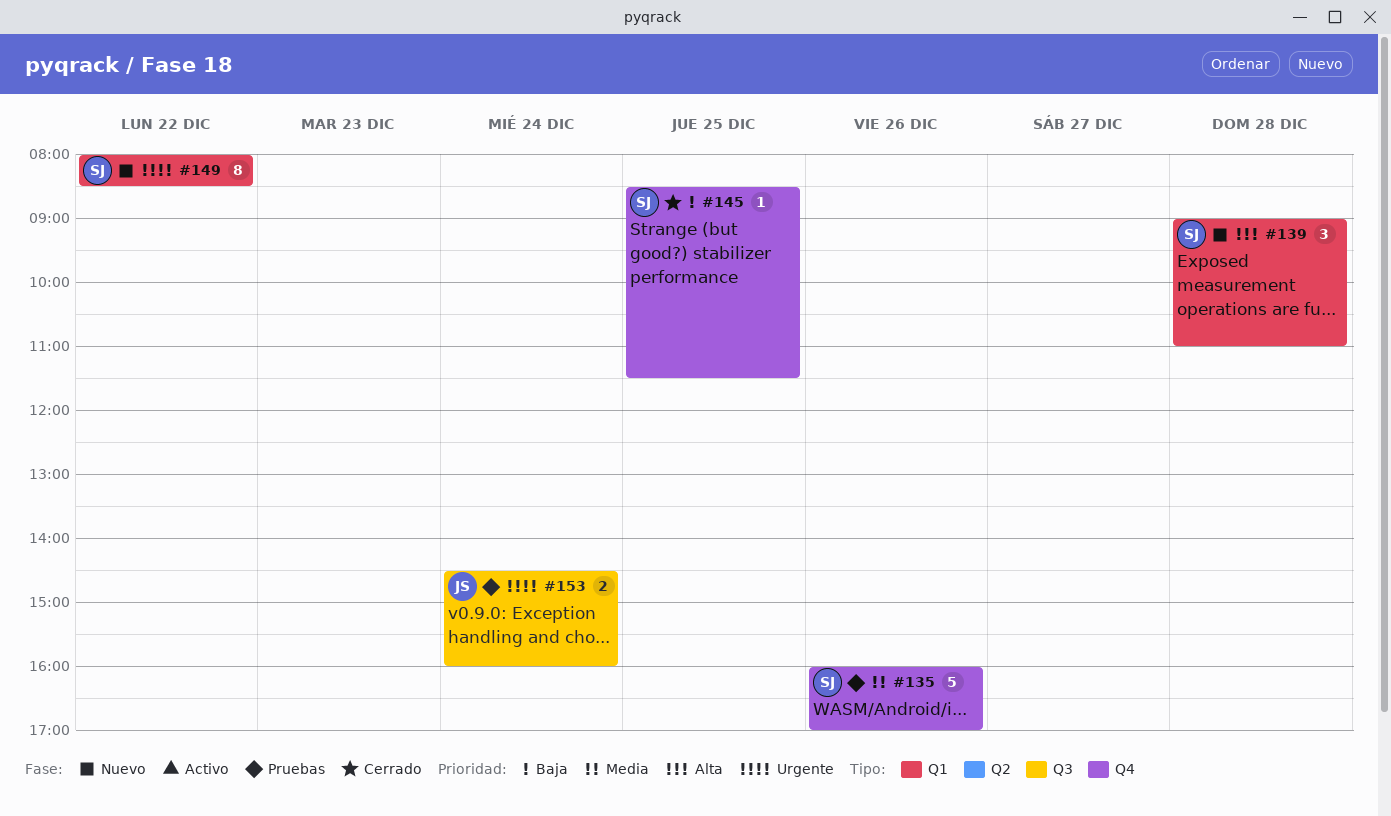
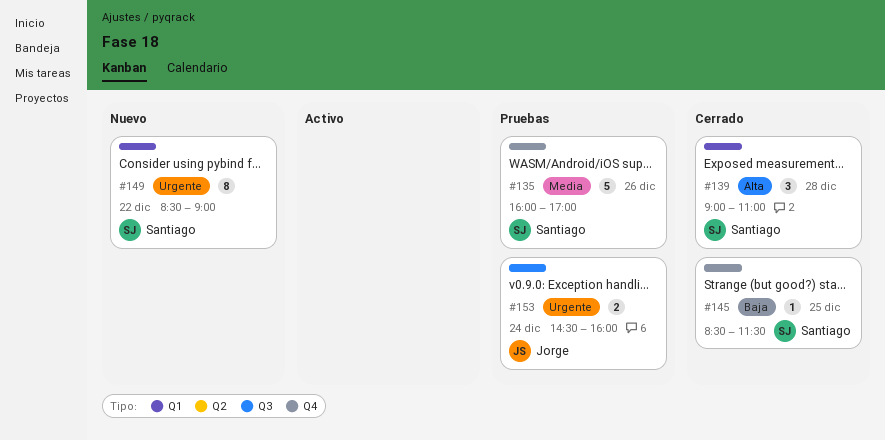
#139, status: Nuevo -> Cerrado
#149, begins: 08:00 -> 08:30
#149, ends: 08:30 -> 09:00

